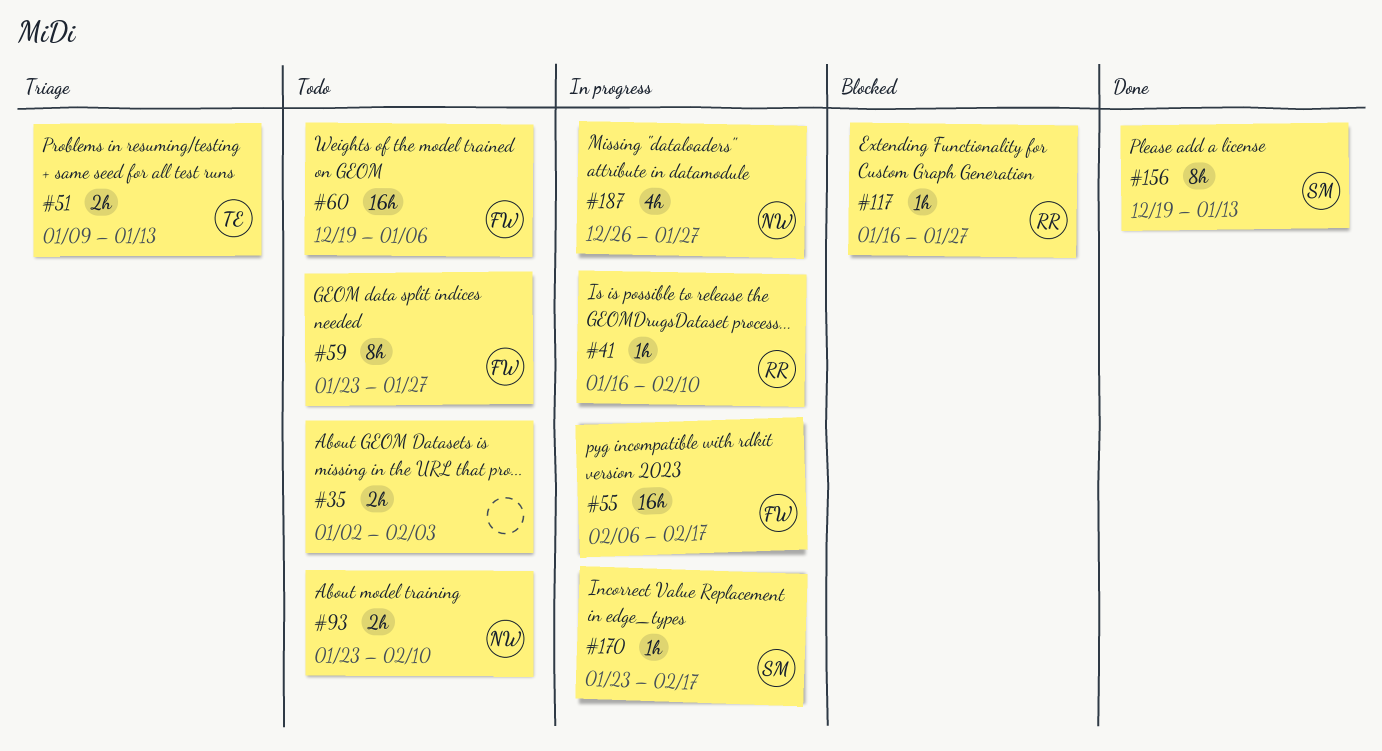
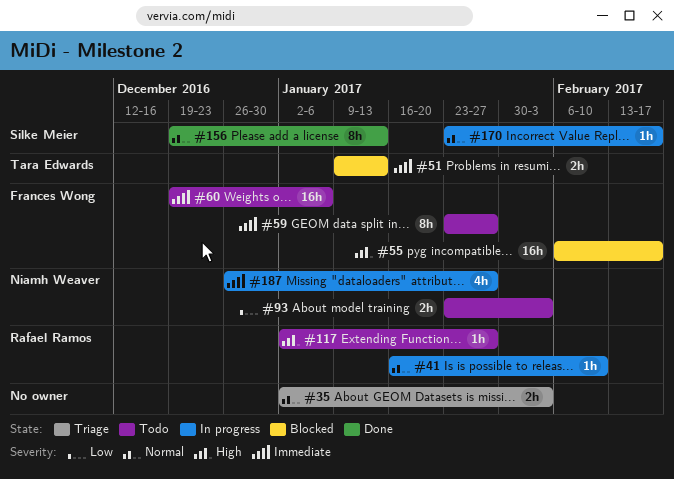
#35, status: Todo -> Triage
#51, status: Triage -> Blocked
#55, status: In progress -> Blocked
#93, due: Feb 10 -> Feb 3
#117, status: Blocked -> Todo
#117, start: Jan 16 -> Jan 2

